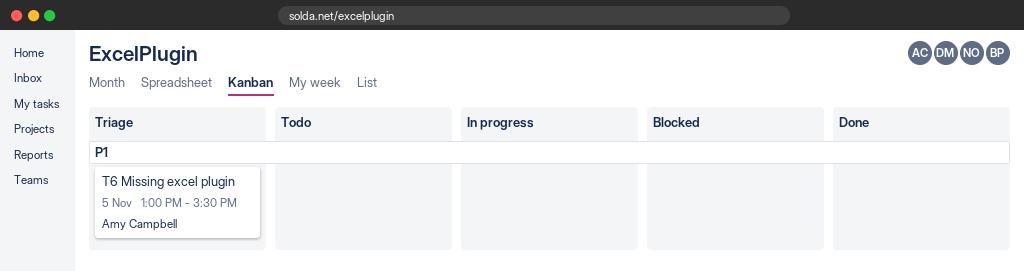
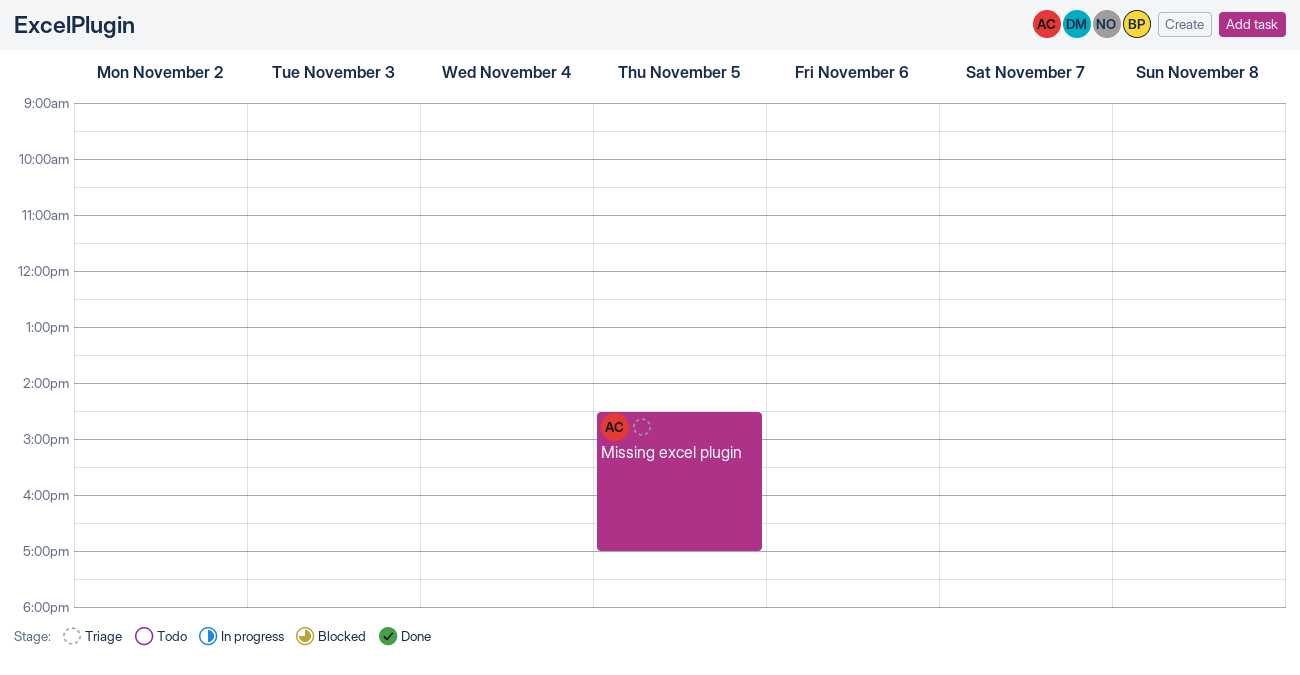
Missing excel plugin, begins: 13:00 -> 14:30
Missing excel plugin, ends: 15:30 -> 17:00

